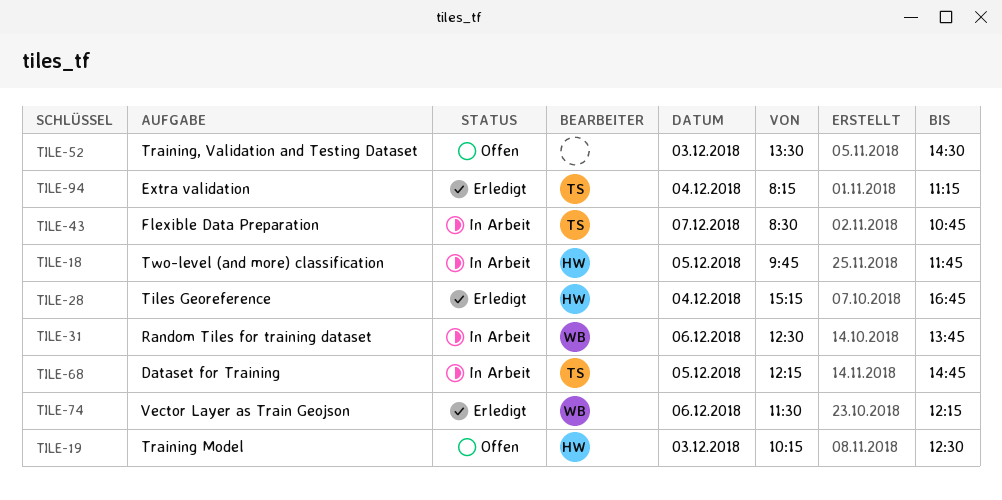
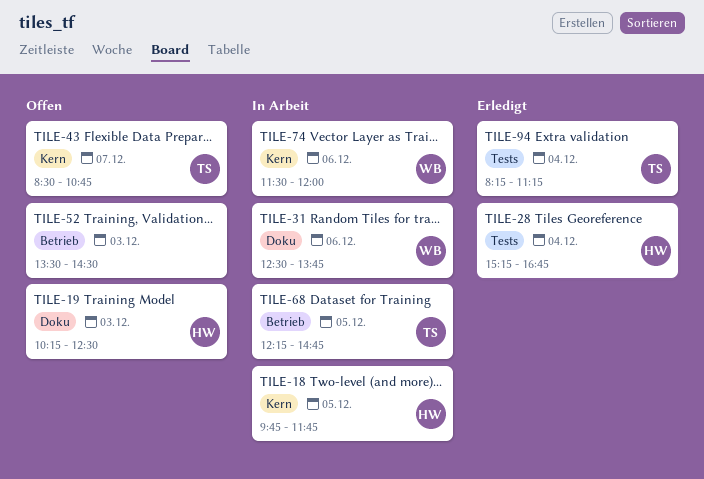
TILE-43, status: In Arbeit -> Offen
TILE-74, status: Erledigt -> In Arbeit
TILE-74, ends: 12:15 -> 12:00

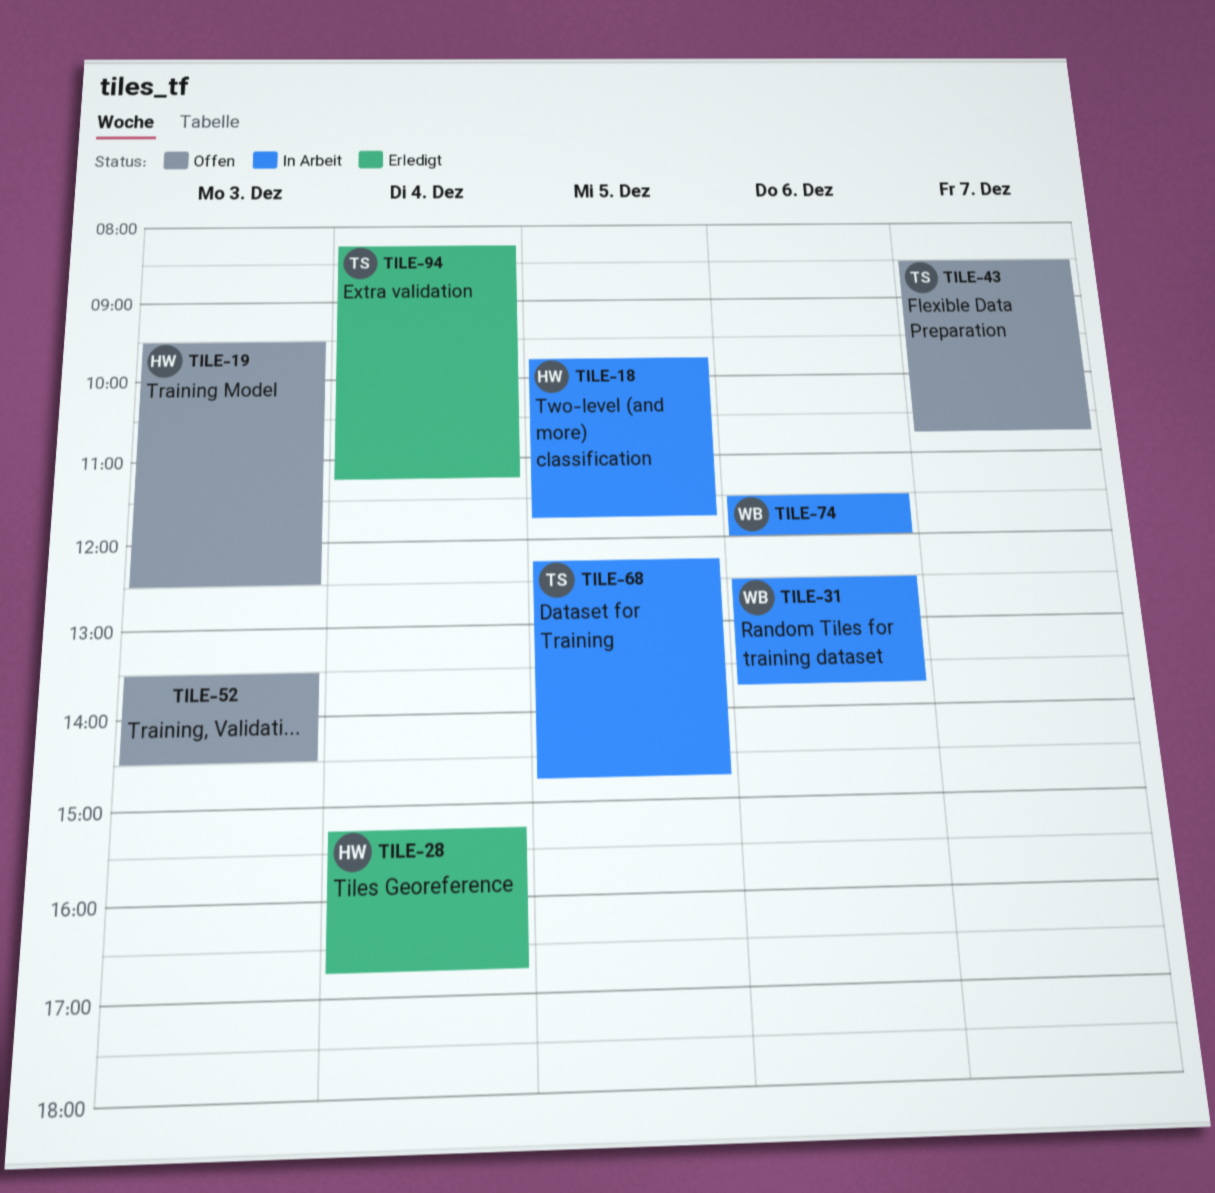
TILE-19, begins: 10:15 -> 09:30

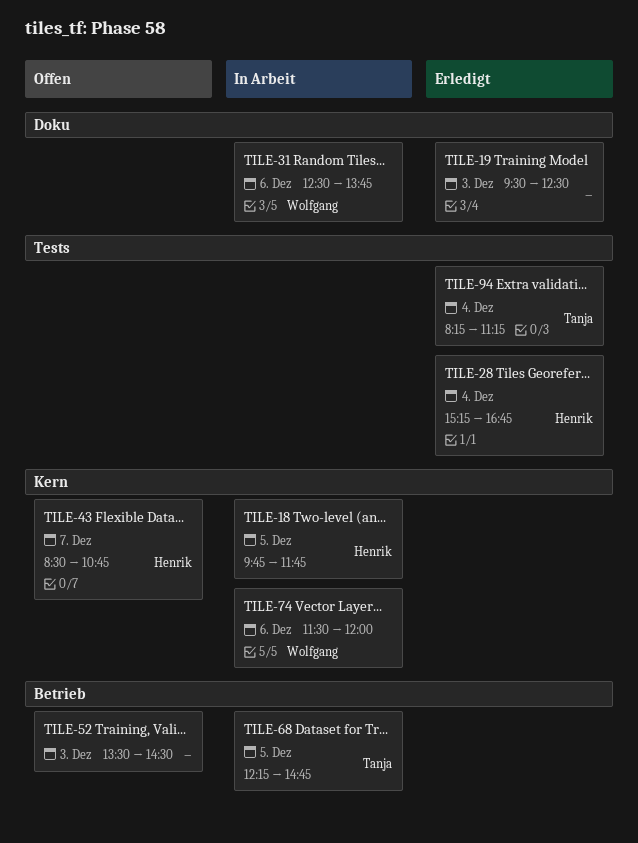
TILE-19, status: Offen -> Erledigt
TILE-19, owner: Henrik -> none
TILE-43, owner: Tanja -> Henrik

